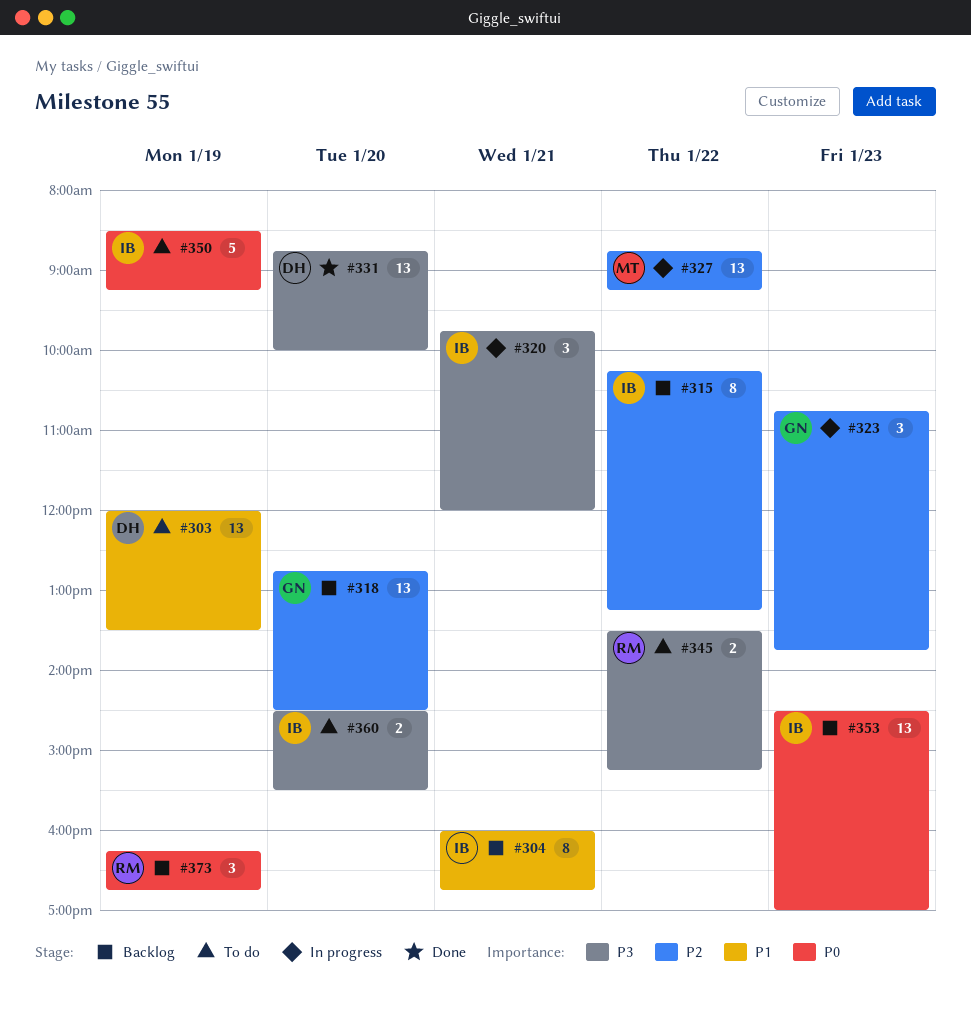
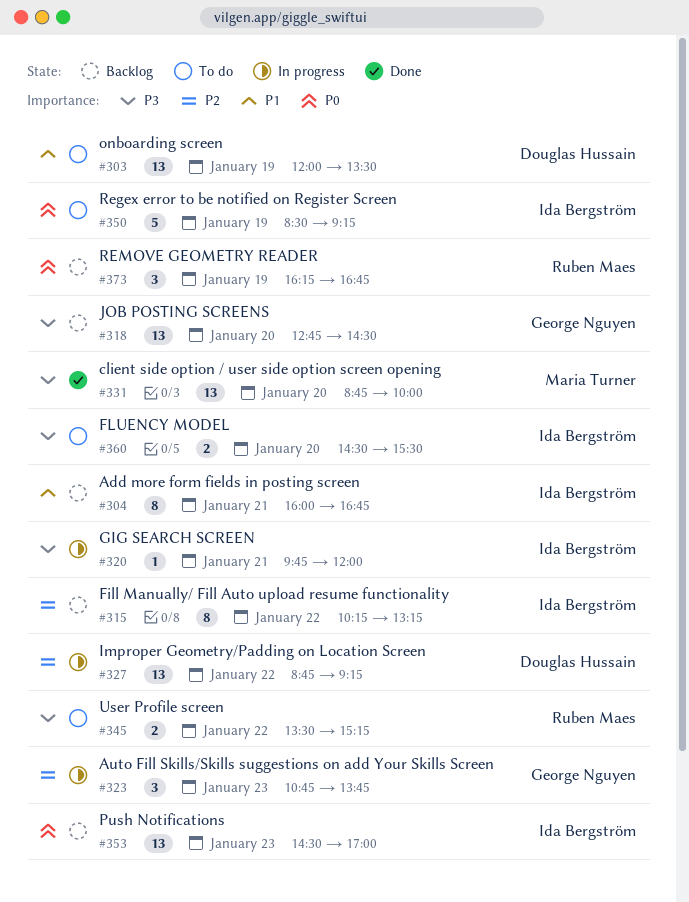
#318, priority: P2 -> P3
#320, estimate: 3 -> 1
#327, owner: Maria Turner -> Douglas Hussain
#331, owner: Douglas Hussain -> Maria Turner

